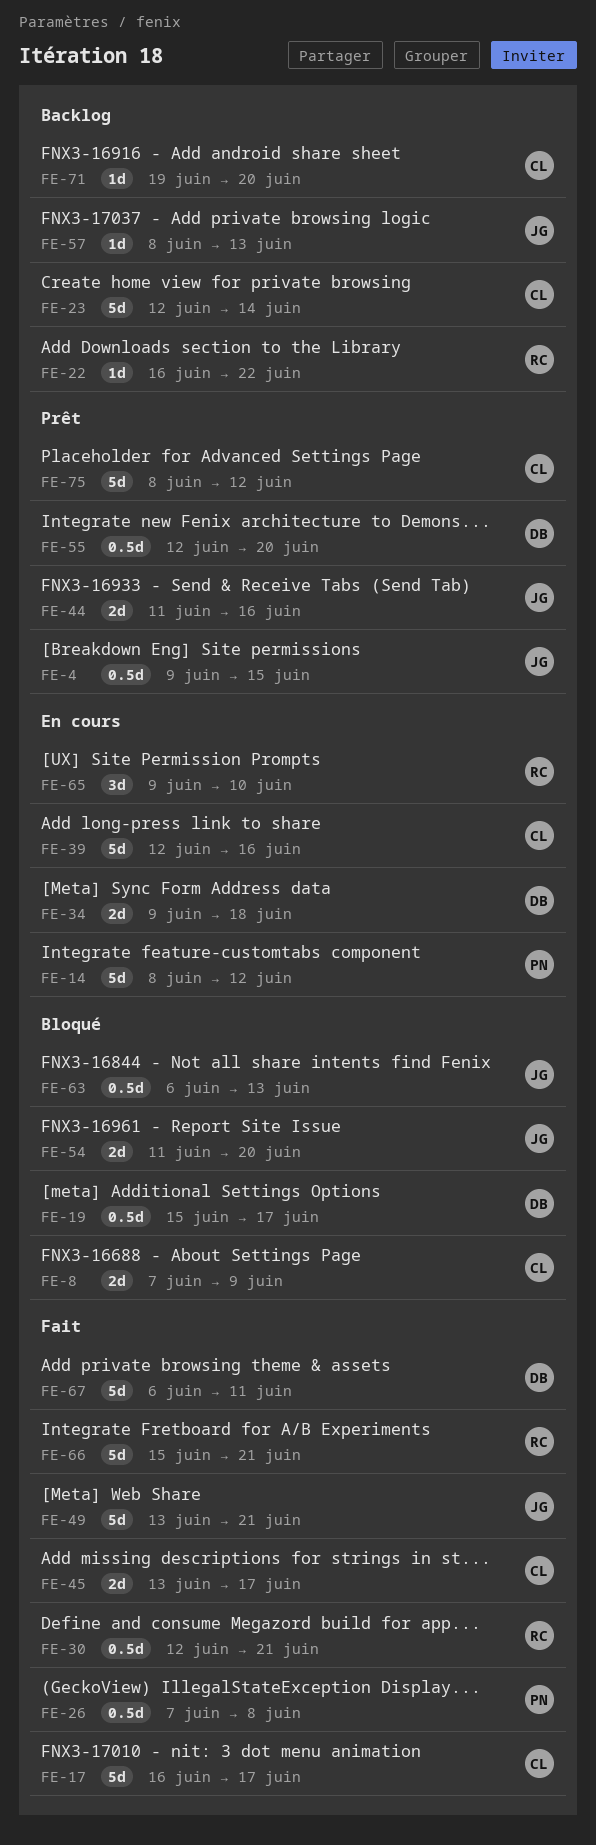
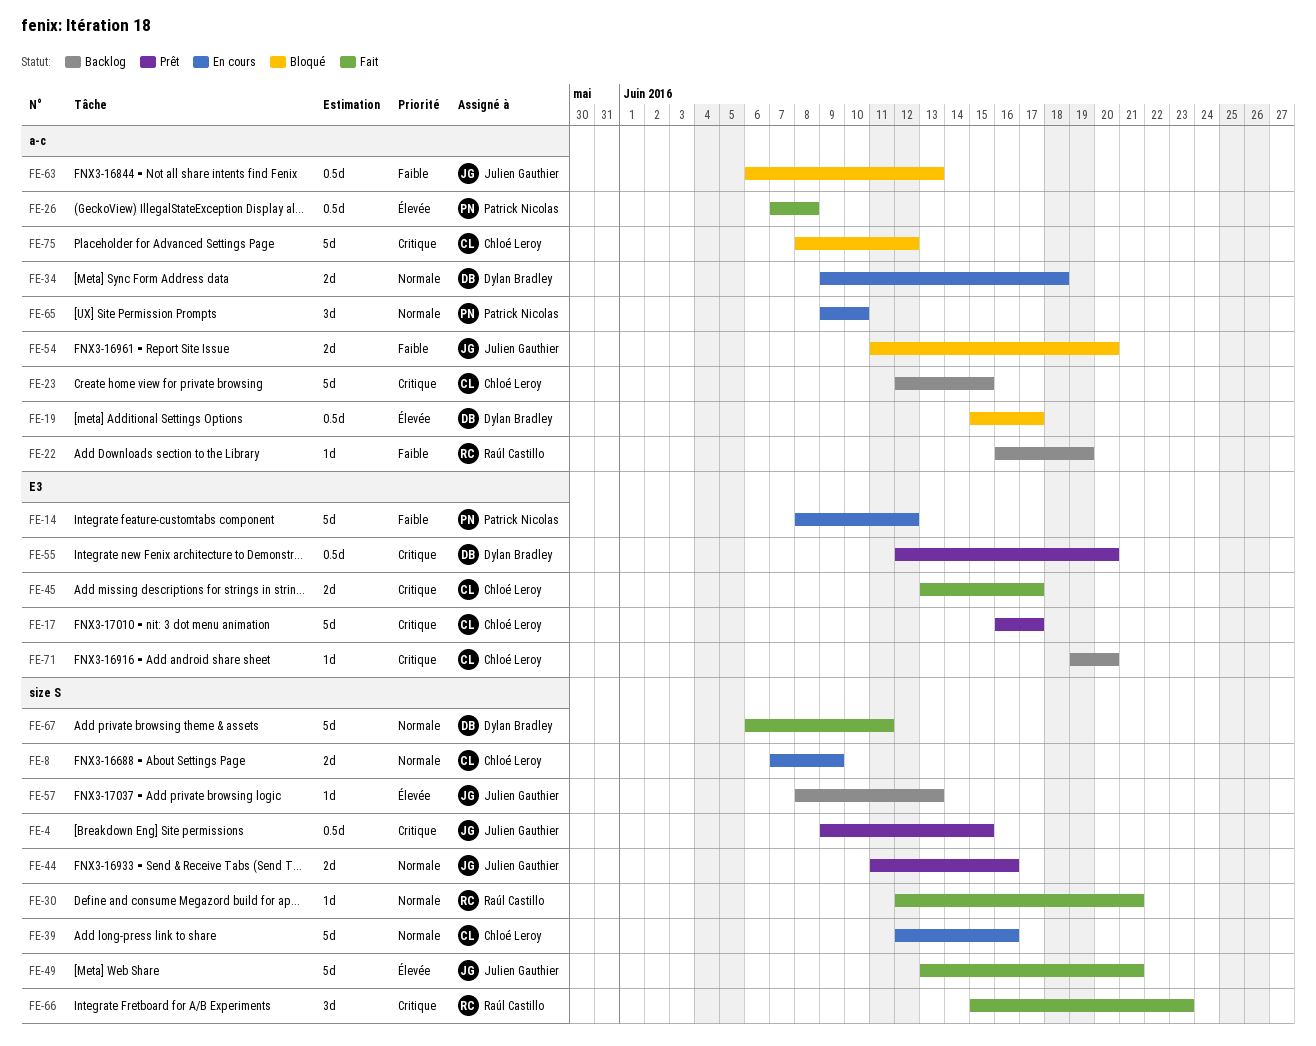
FE-8, status: Bloqué -> En cours
FE-17, status: Fait -> Prêt
FE-22, due: Jun 22 -> Jun 19
FE-23, due: Jun 14 -> Jun 15
FE-30, estimate: 0.5d -> 1d
FE-65, owner: Raúl Castillo -> Patrick Nicolas
FE-66, estimate: 5d -> 3d
FE-66, due: Jun 21 -> Jun 23
FE-75, status: Prêt -> Bloqué

